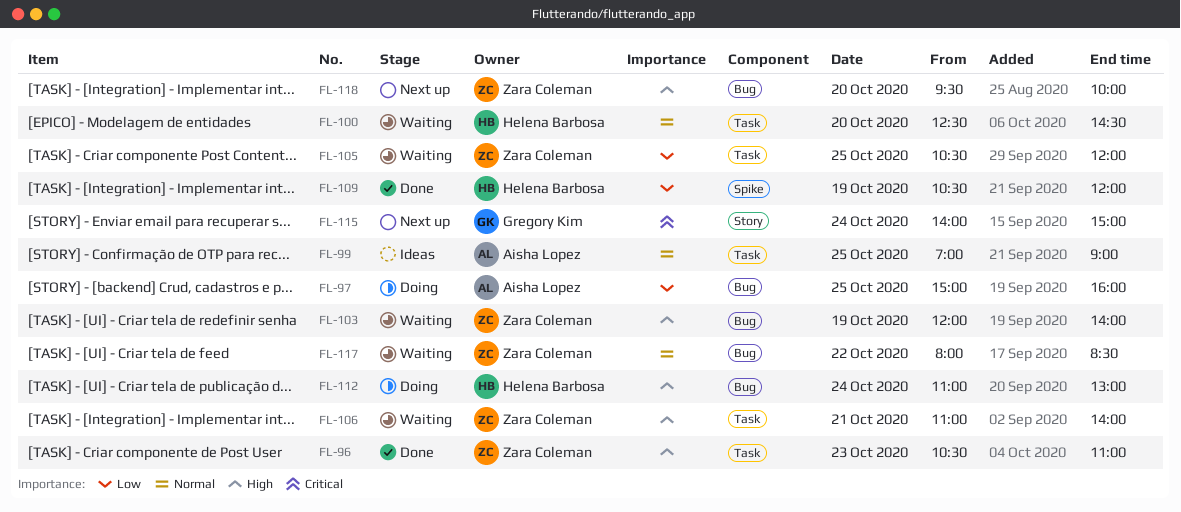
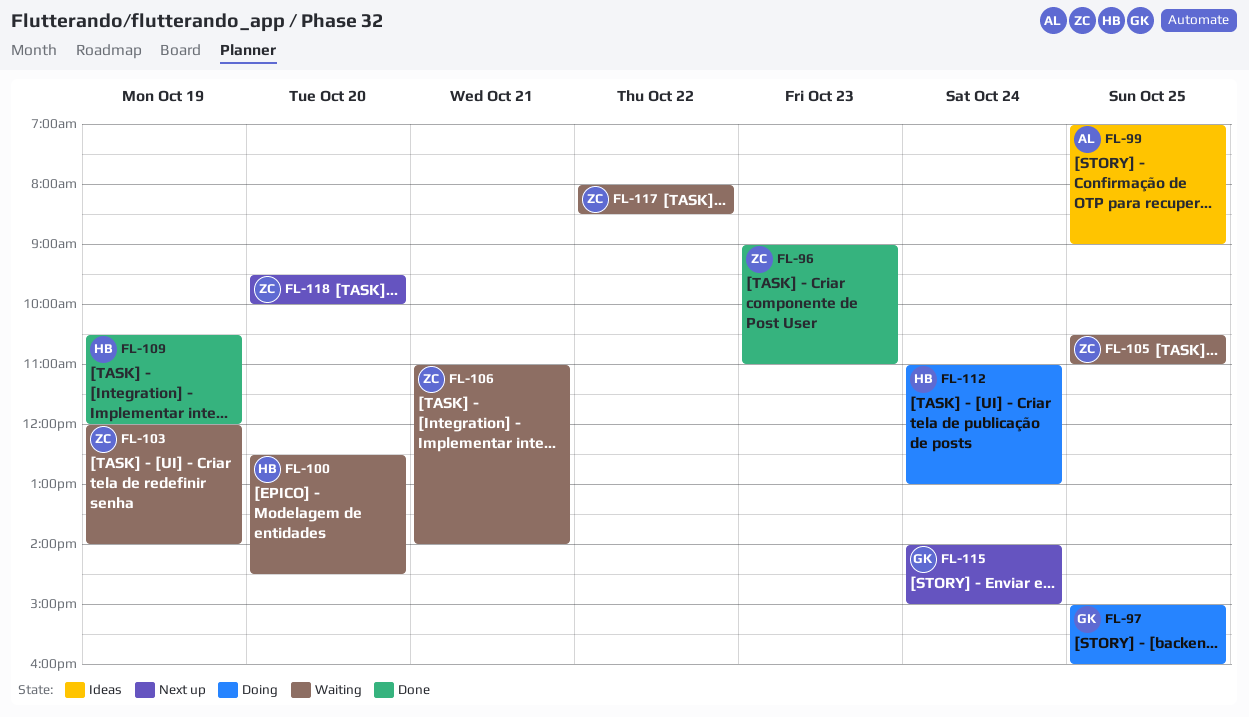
FL-96, begins: 10:30 -> 09:00
FL-97, owner: Aisha Lopez -> Gregory Kim
FL-105, ends: 12:00 -> 11:00

